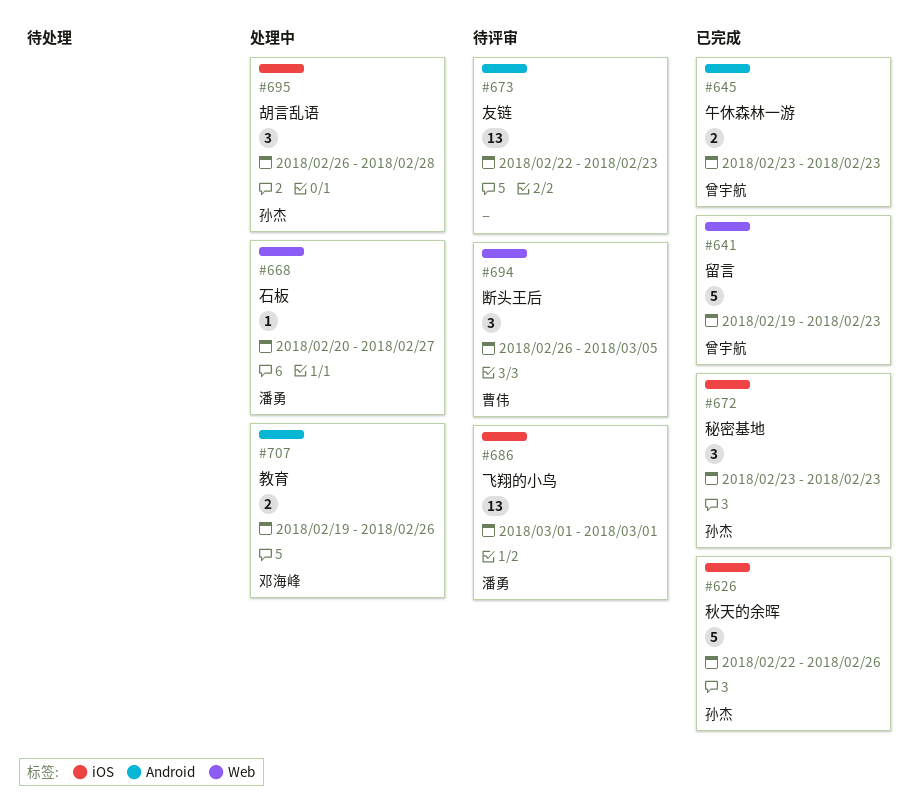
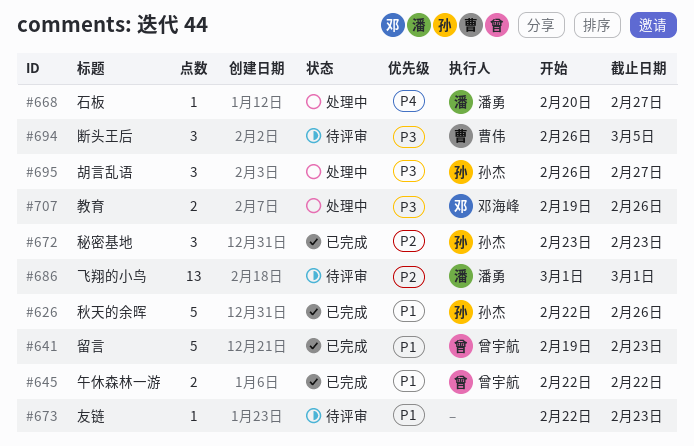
#645, start: Feb 23 -> Feb 22
#645, due: Feb 23 -> Feb 22
#673, estimate: 13 -> 1
#695, due: Feb 28 -> Feb 27

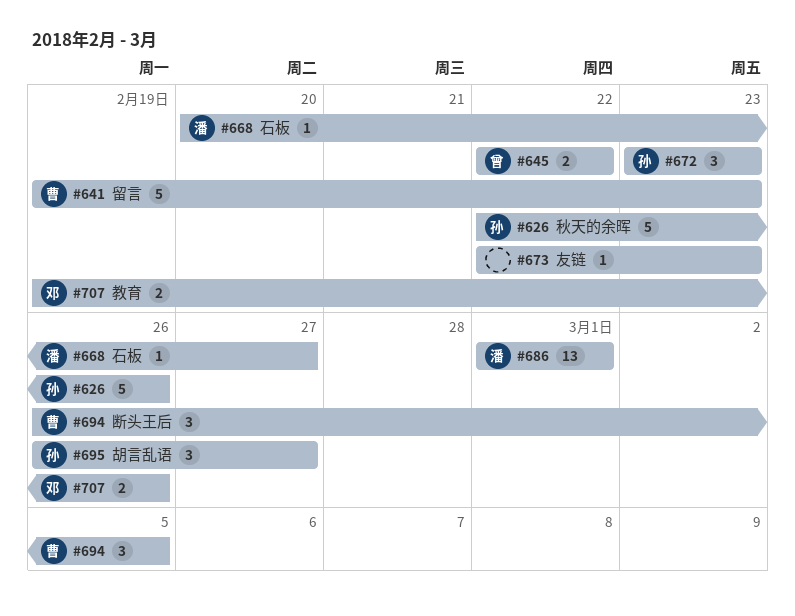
#641, owner: 曾宇航 -> 曹伟

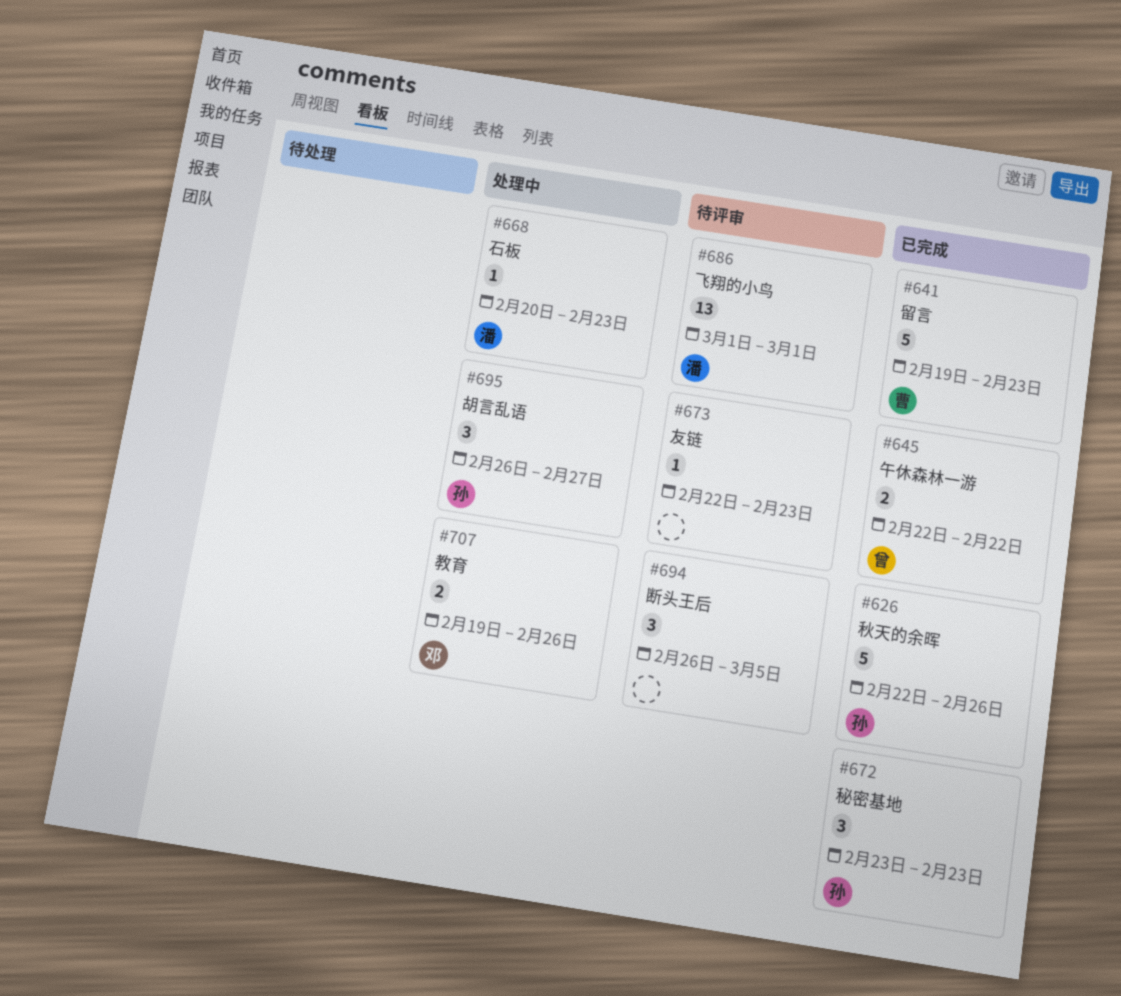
#668, due: Feb 27 -> Feb 23
#694, owner: 曹 -> none

